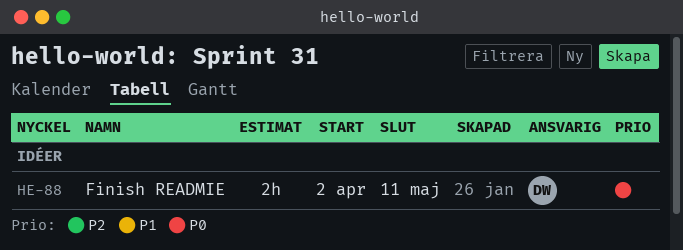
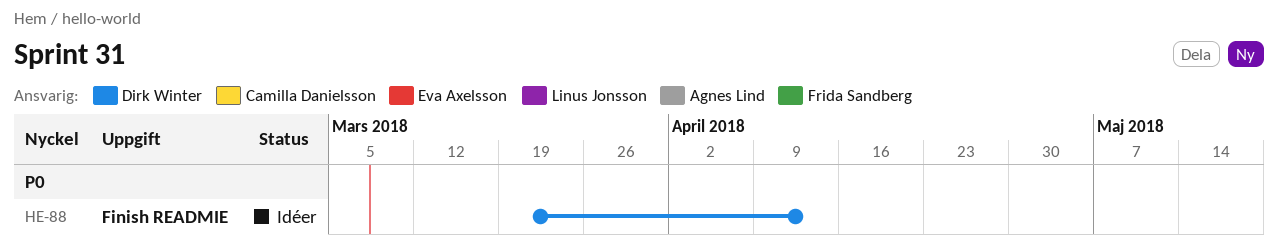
HE-88, start: Apr 2 -> Mar 19
HE-88, due: May 11 -> Apr 13

